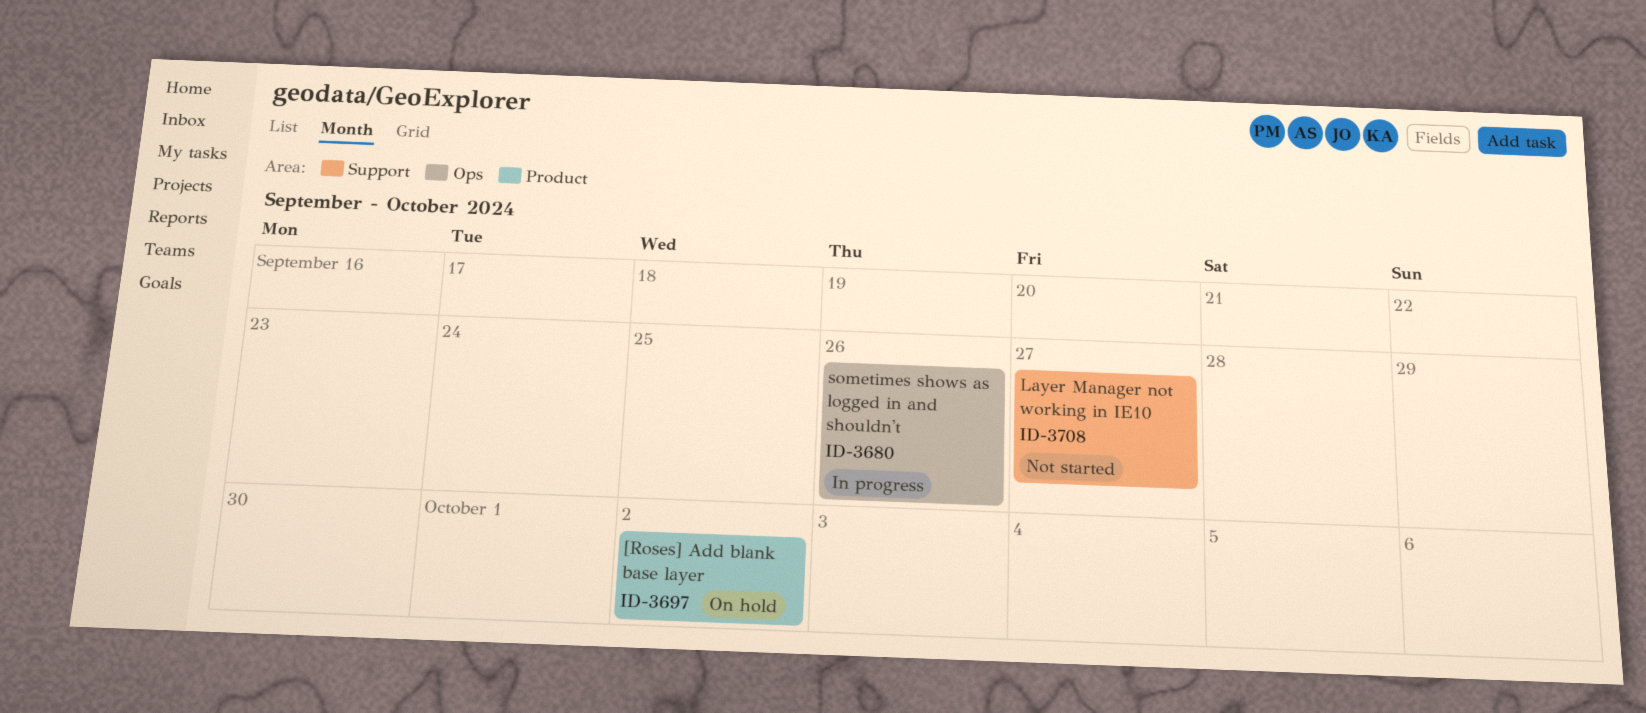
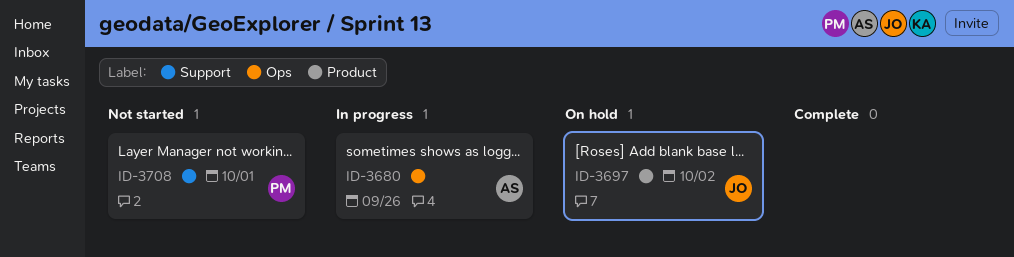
ID-3708, due: Sep 27 -> Oct 1

